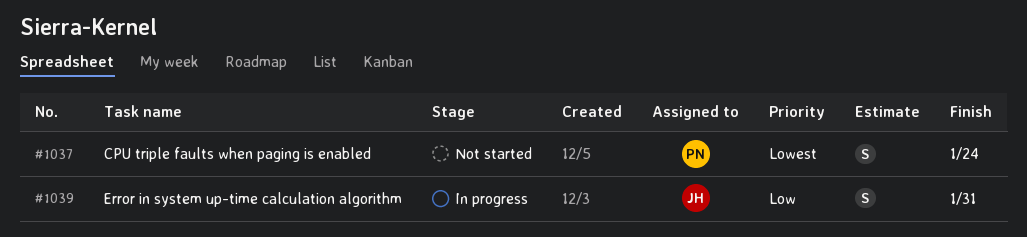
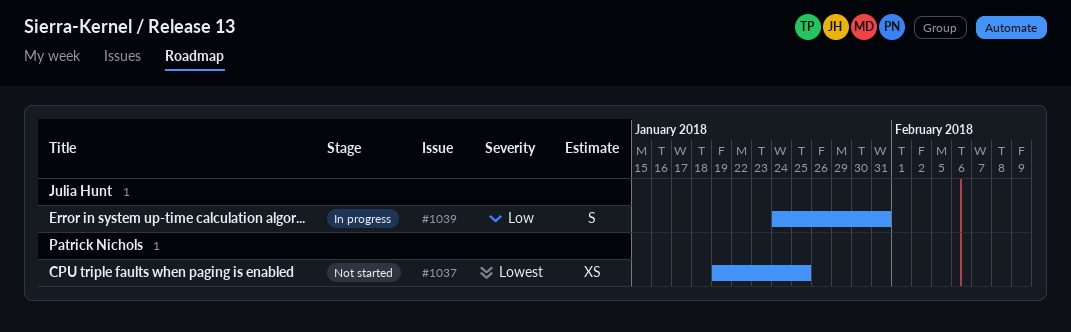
#1037, estimate: S -> XS
#1037, due: Jan 24 -> Jan 25

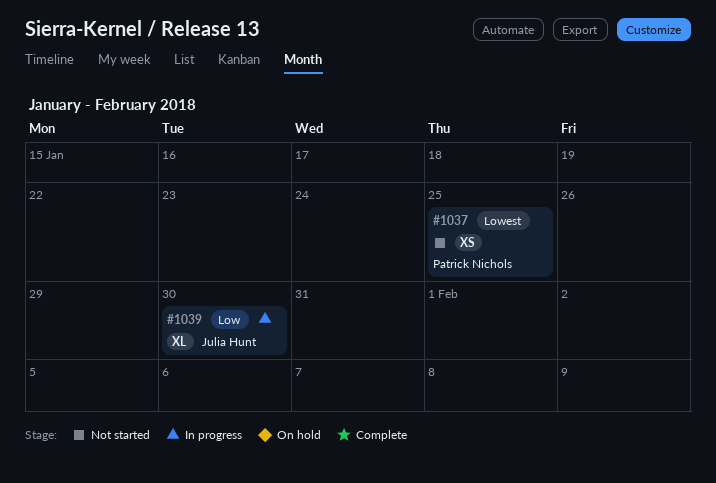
#1039, estimate: S -> XL
#1039, due: Jan 31 -> Jan 30

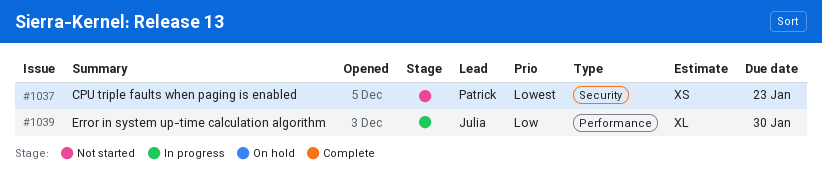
#1037, due: Jan 25 -> Jan 23

